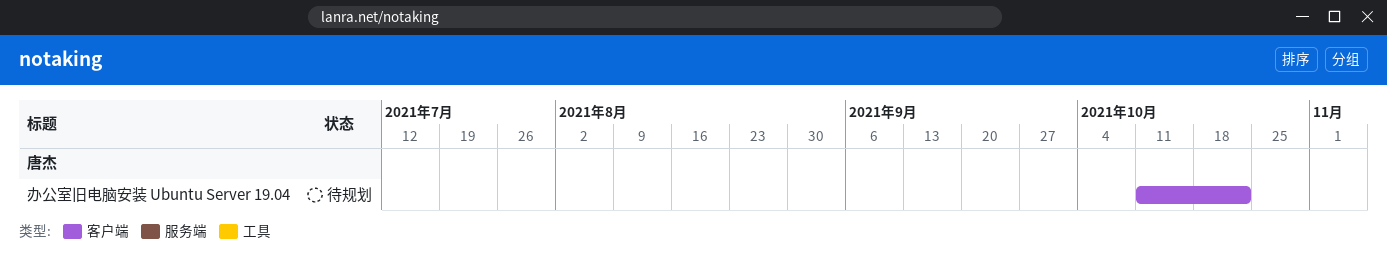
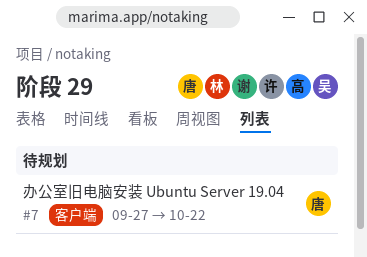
办公室旧电脑安装 Ubuntu Server 19.04, start: Oct 11 -> Sep 27

